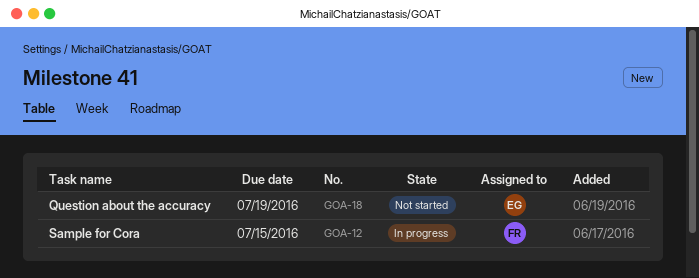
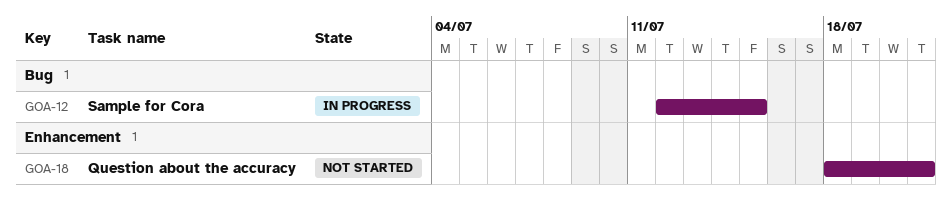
GOA-18, due: Jul 19 -> Jul 21

